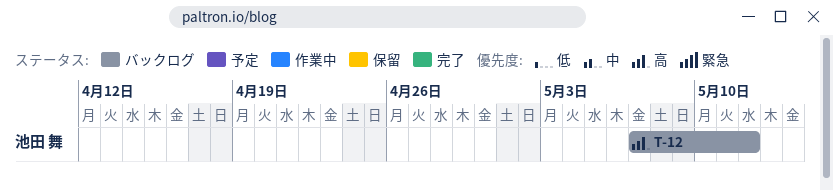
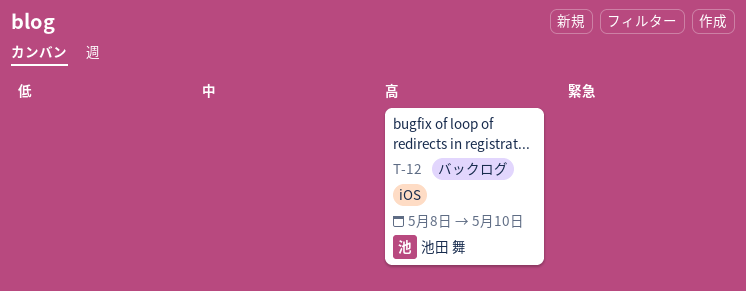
T-12, start: May 7 -> May 8
T-12, due: May 12 -> May 10

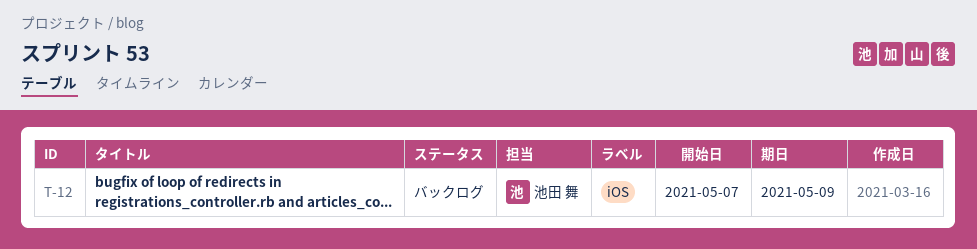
T-12, start: May 8 -> May 7
T-12, due: May 10 -> May 9

